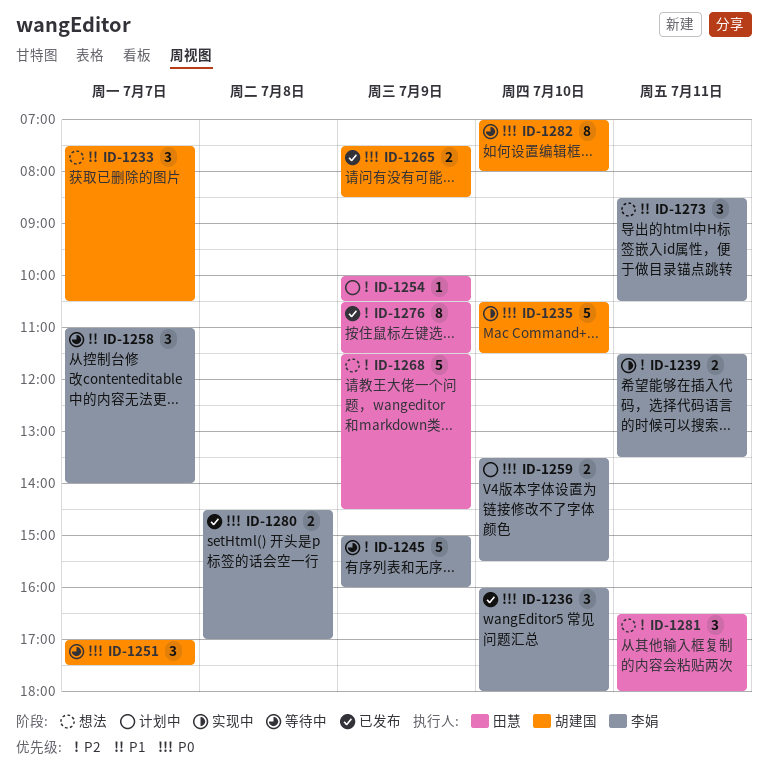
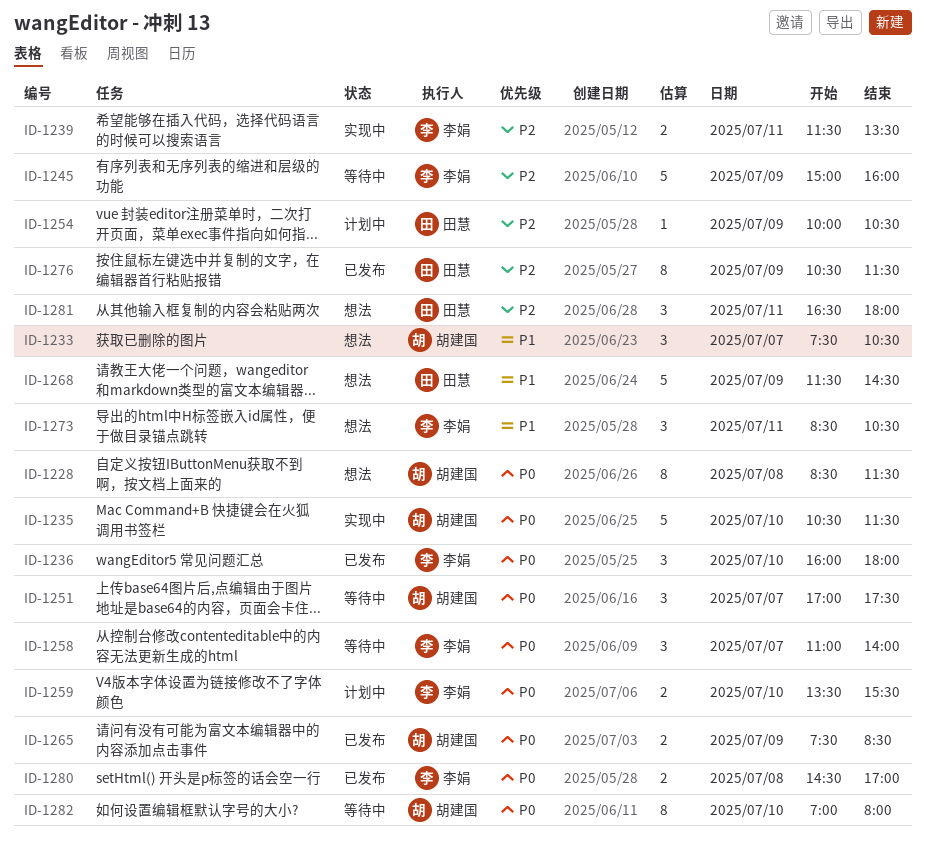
ID-1228: none -> present
ID-1258, priority: P1 -> P0
ID-1268, priority: P2 -> P1

